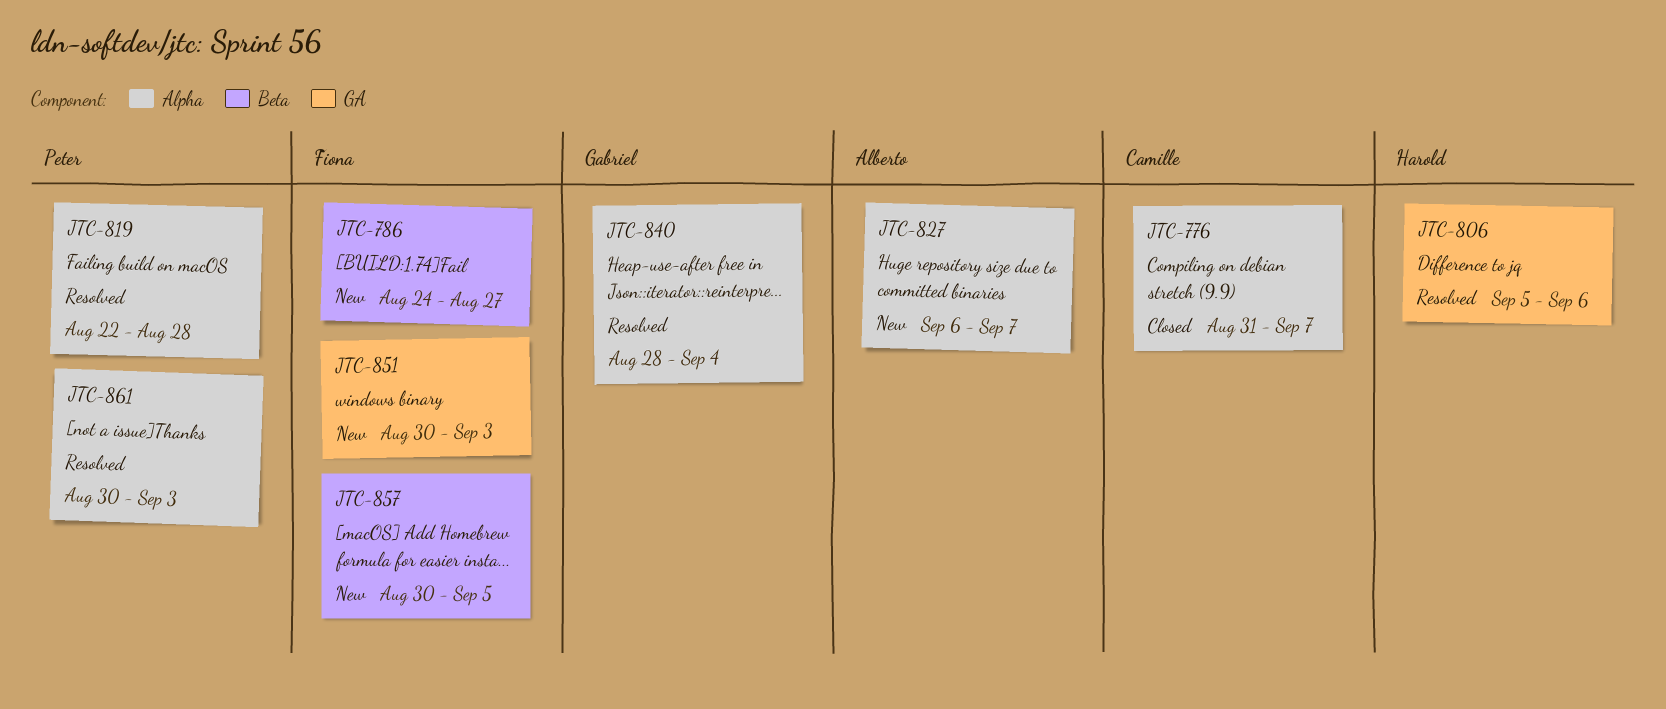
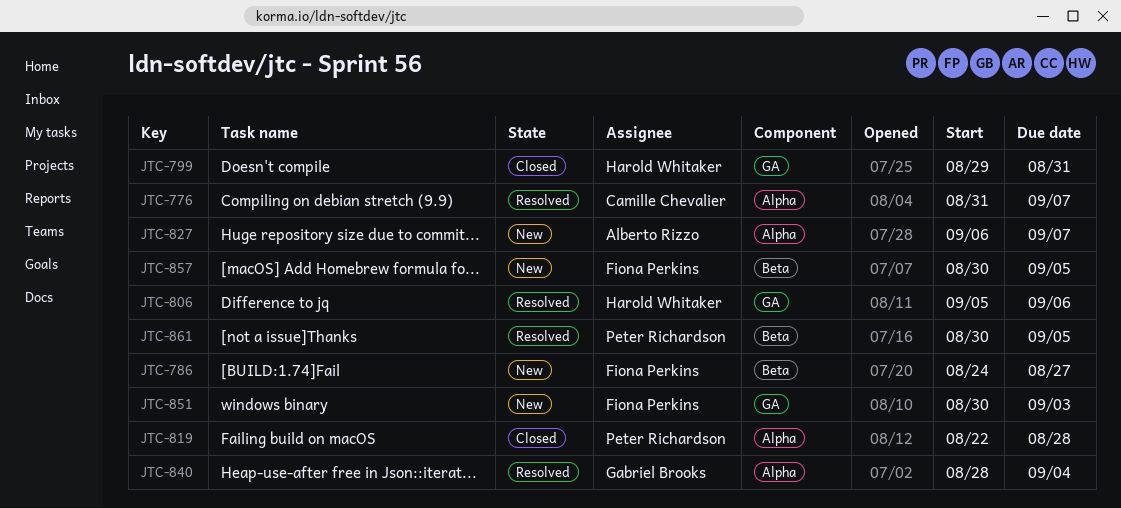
JTC-776, status: Closed -> Resolved
JTC-799: none -> present
JTC-819, status: Resolved -> Closed
JTC-861, label: Alpha -> Beta
JTC-861, due: Sep 3 -> Sep 5

